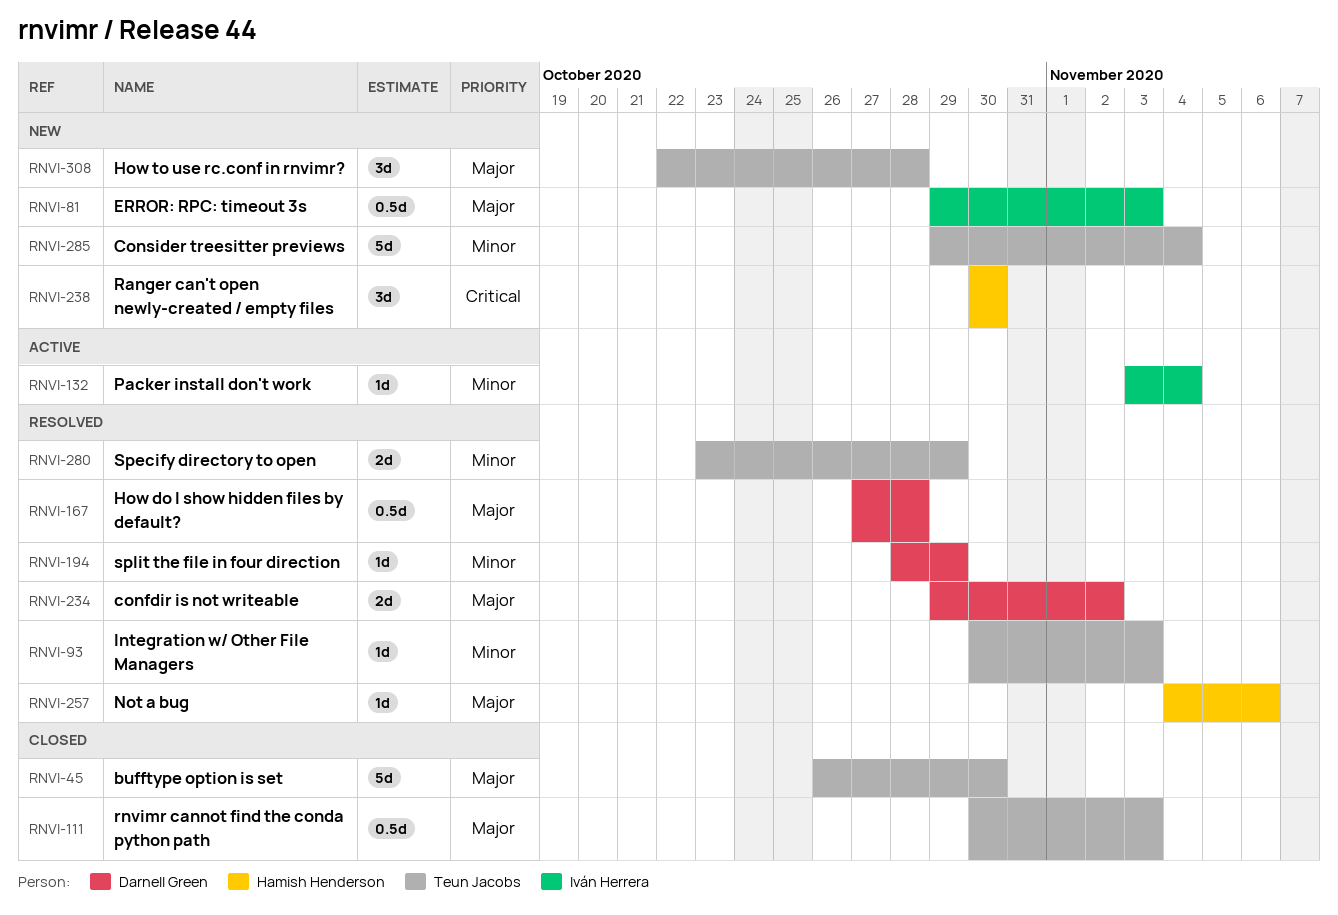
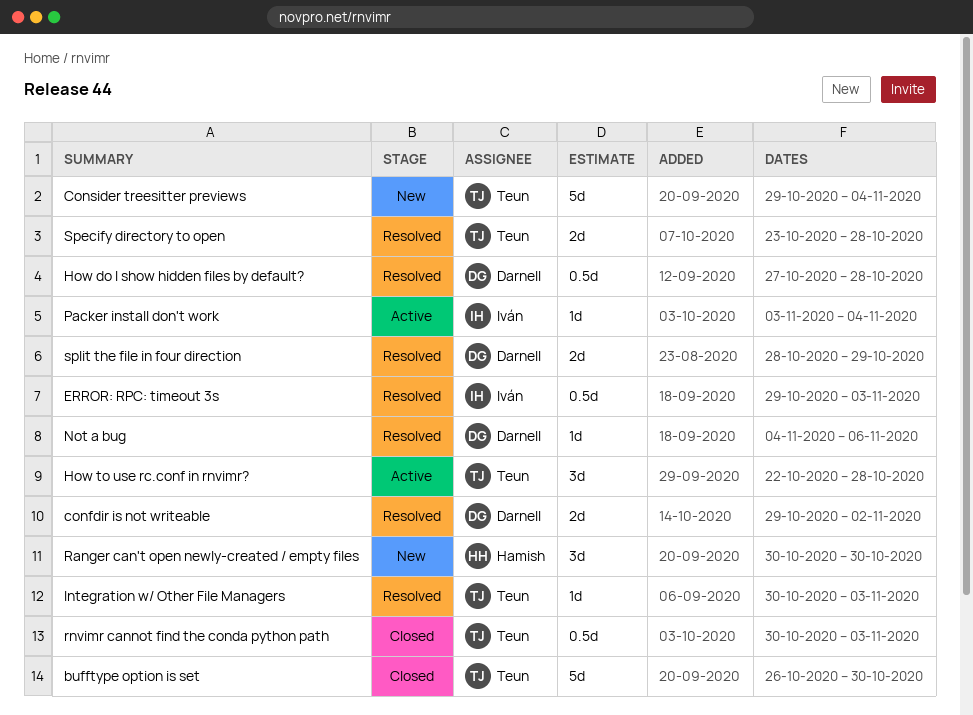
ERROR: RPC: timeout 3s, status: New -> Resolved
How to use rc.conf in rnvimr?, status: New -> Active
Not a bug, owner: Hamish Henderson -> Darnell Green
Specify directory to open, due: Oct 29 -> Oct 28
split the file in four direction, estimate: 1d -> 2d

